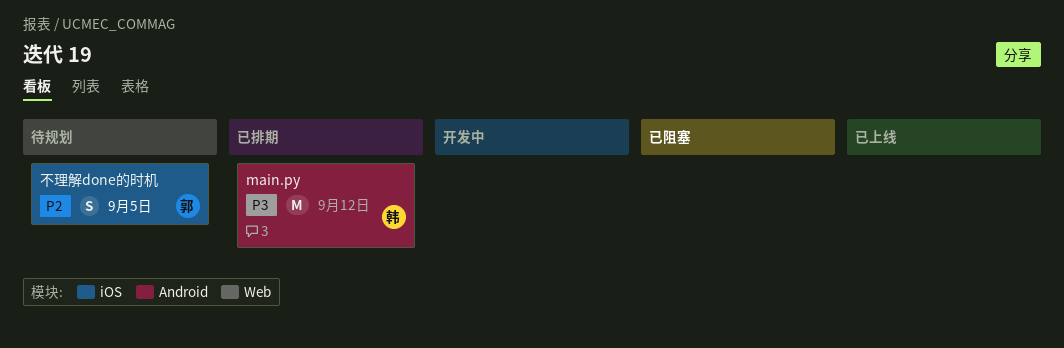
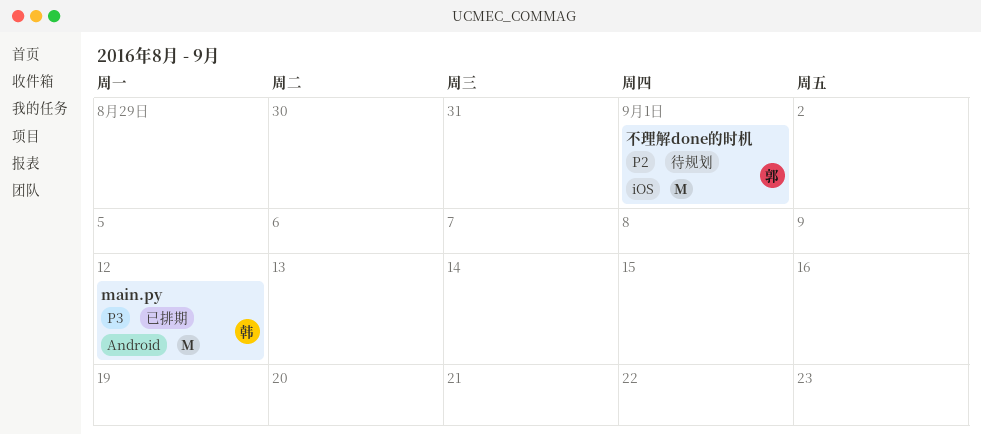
不理解done的时机, estimate: S -> M
不理解done的时机, due: Sep 5 -> Sep 1

